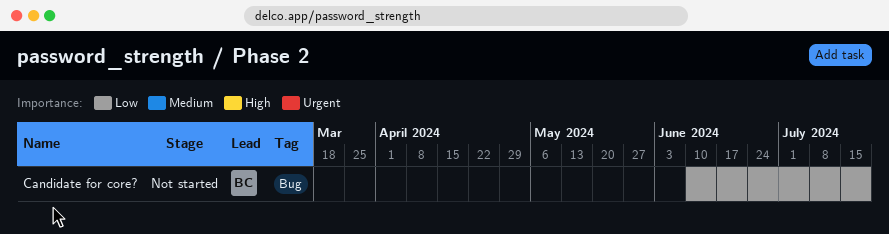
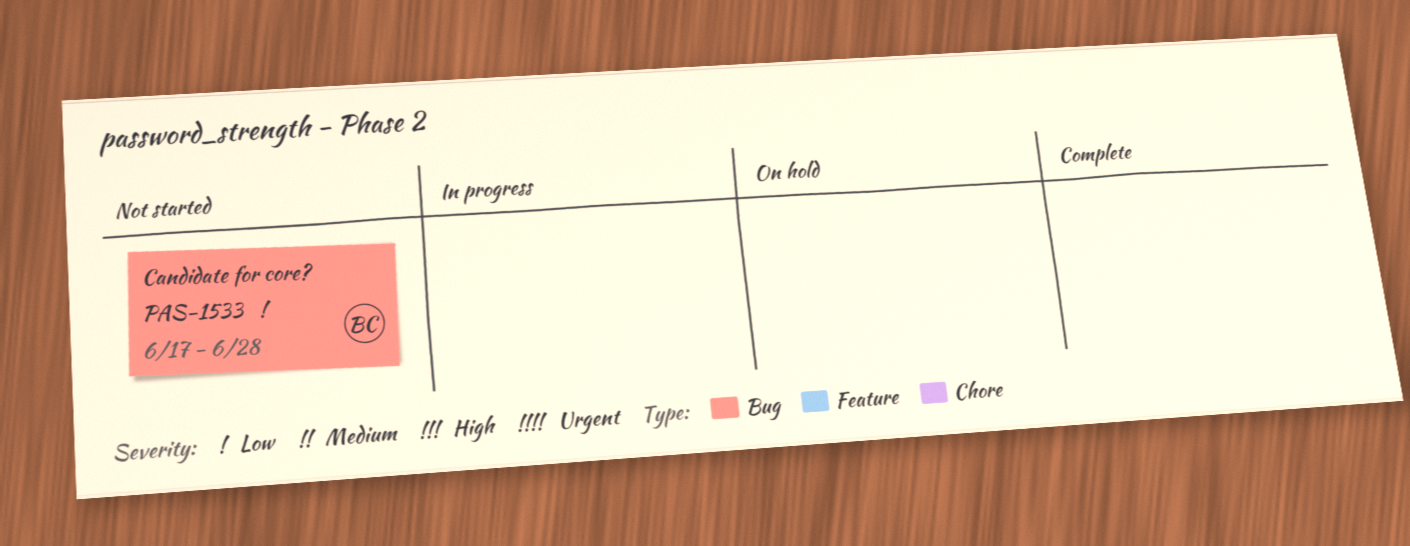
Candidate for core?, start: Jun 10 -> Jun 17
Candidate for core?, due: Jul 19 -> Jun 28

